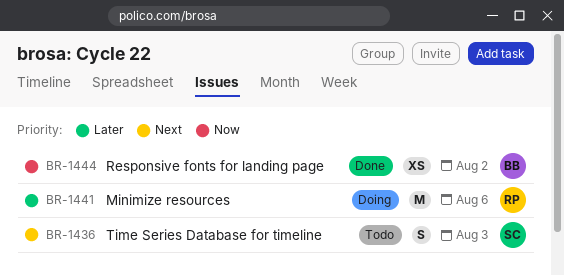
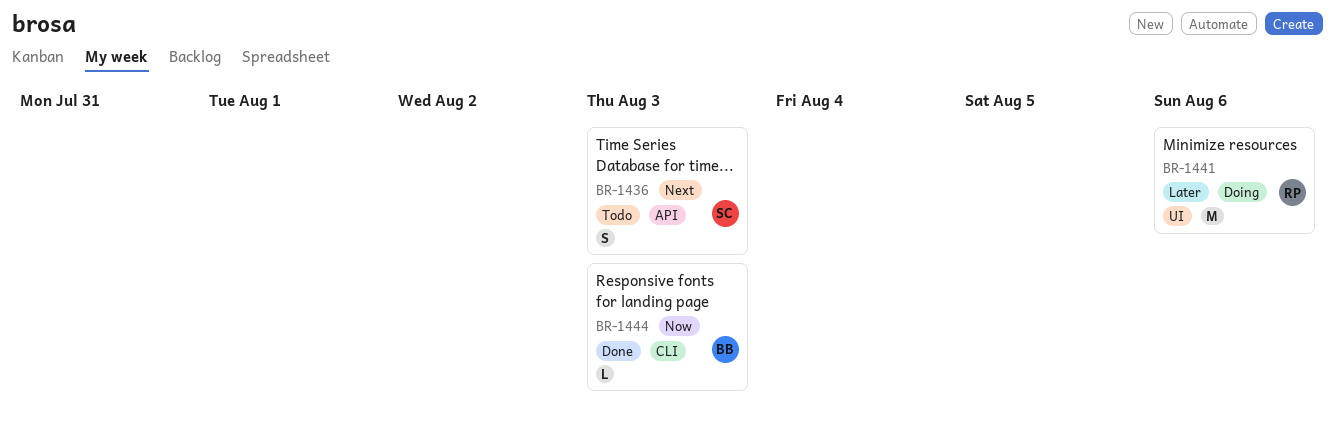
BR-1444, estimate: XS -> L
BR-1444, due: Aug 2 -> Aug 3

